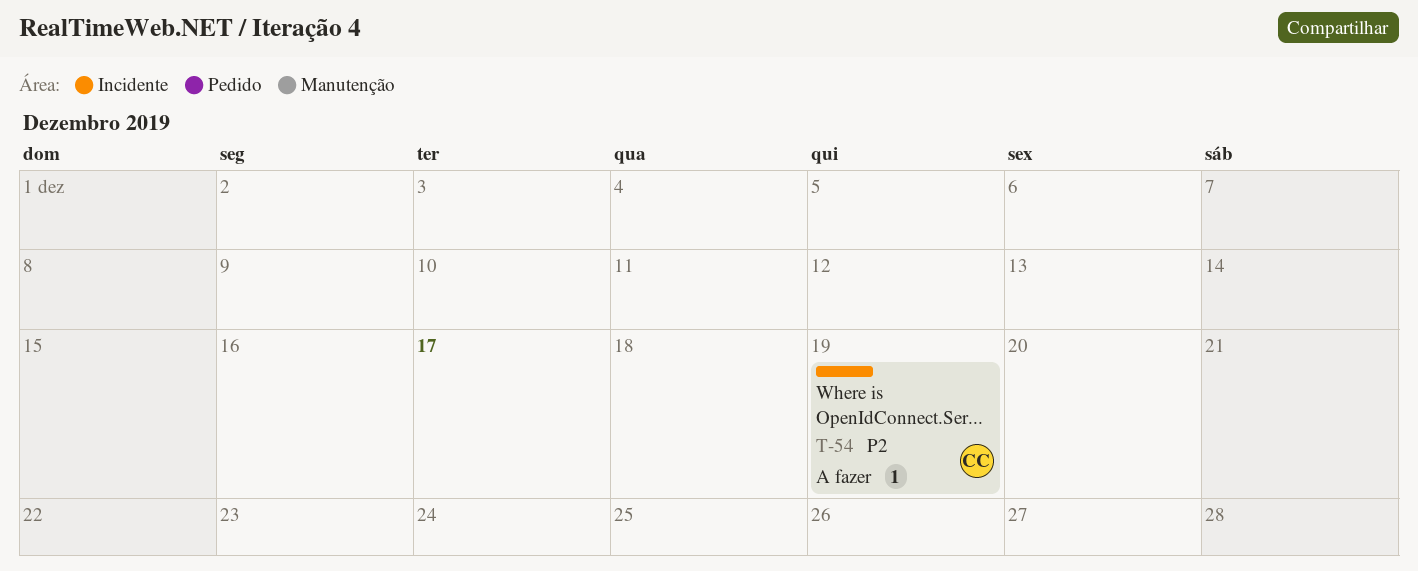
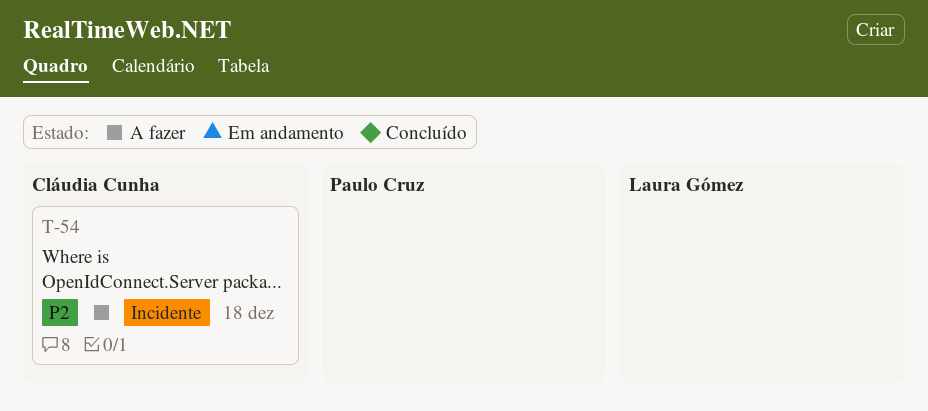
T-54, due: Dec 19 -> Dec 18

